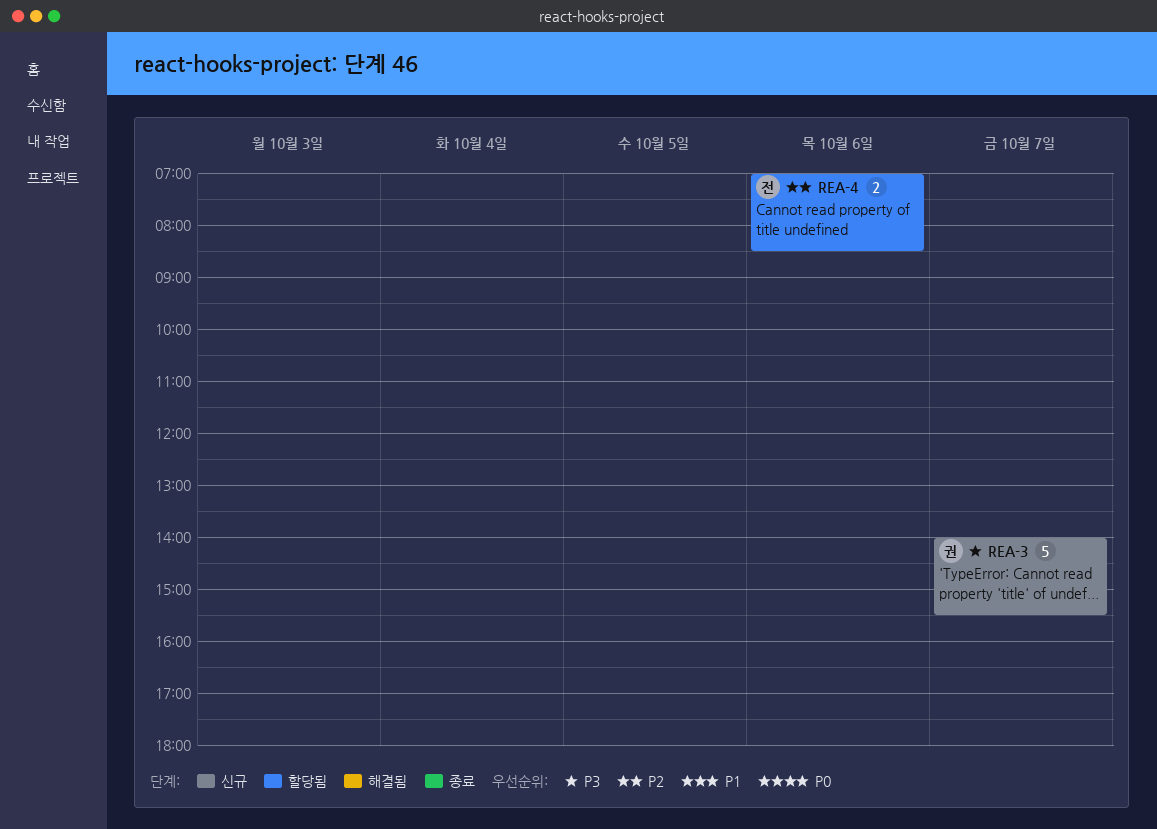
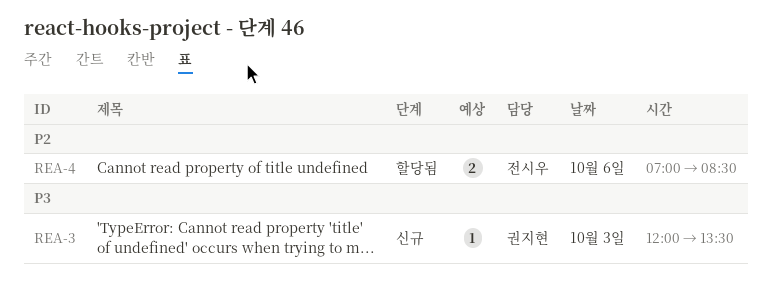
REA-3, estimate: 5 -> 1
REA-3, day: Oct 7 -> Oct 3
REA-3, begins: 14:00 -> 12:00
REA-3, ends: 15:30 -> 13:30

